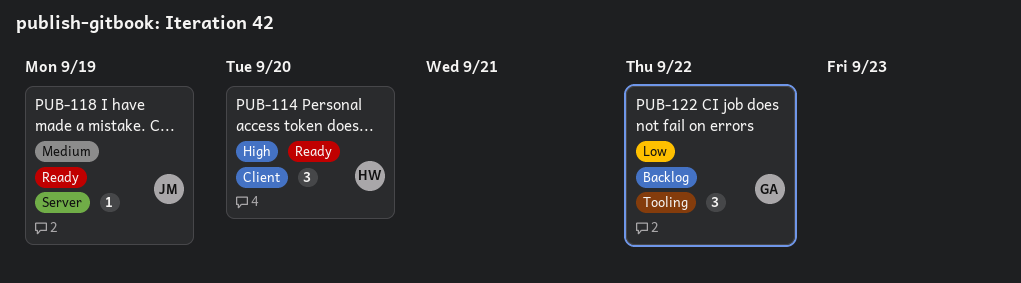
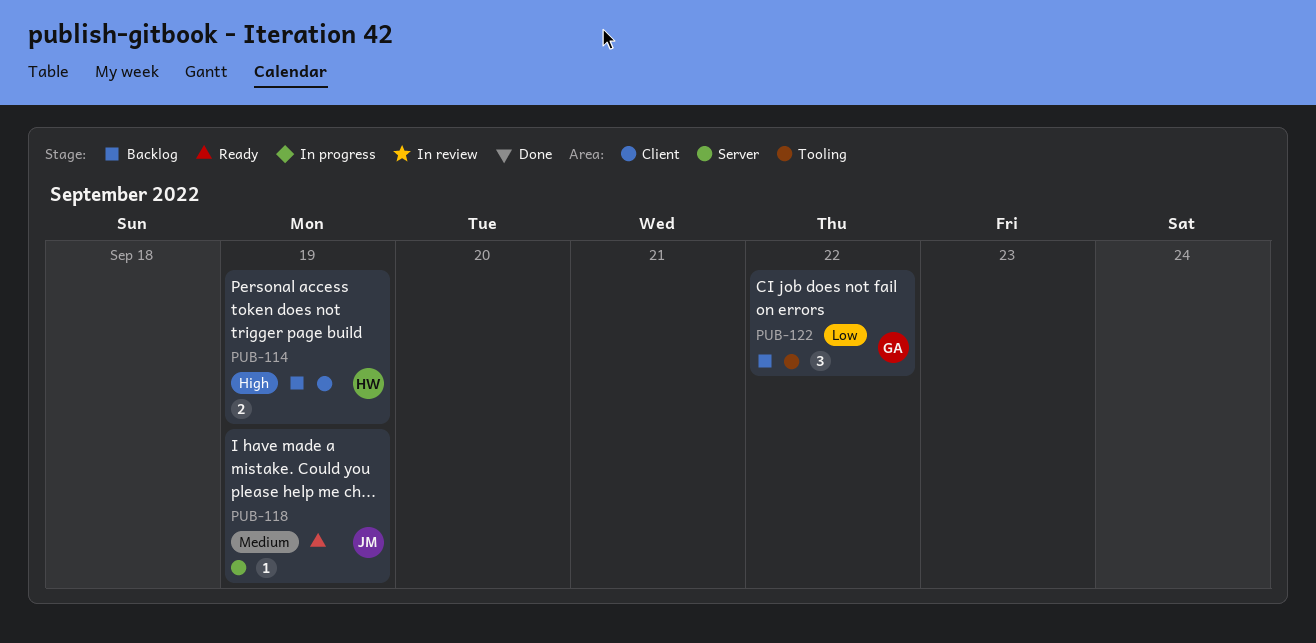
PUB-114, status: Ready -> Backlog
PUB-114, estimate: 3 -> 2
PUB-114, due: Sep 20 -> Sep 19

